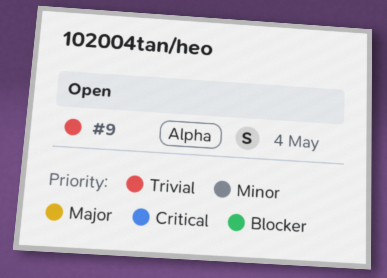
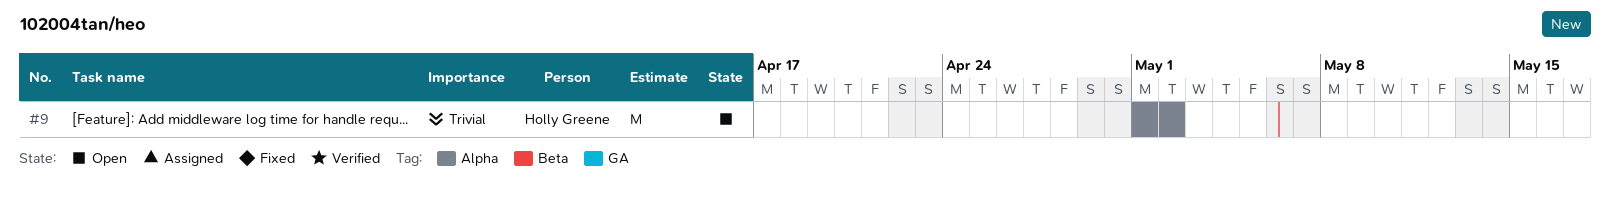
#9, estimate: S -> M
#9, due: May 4 -> May 2

